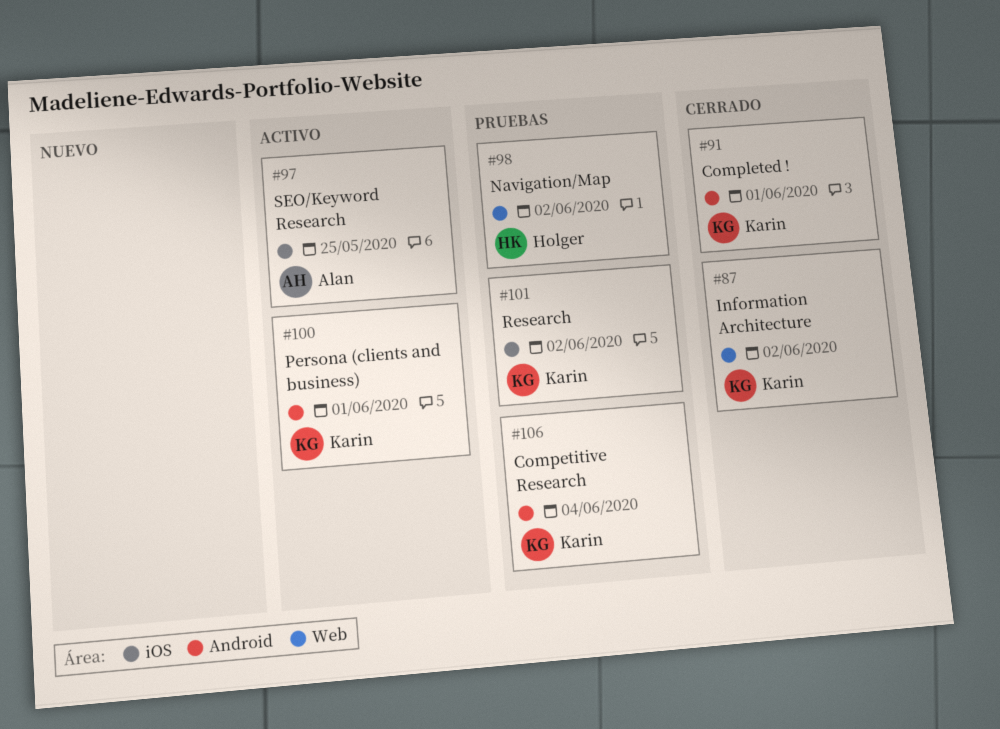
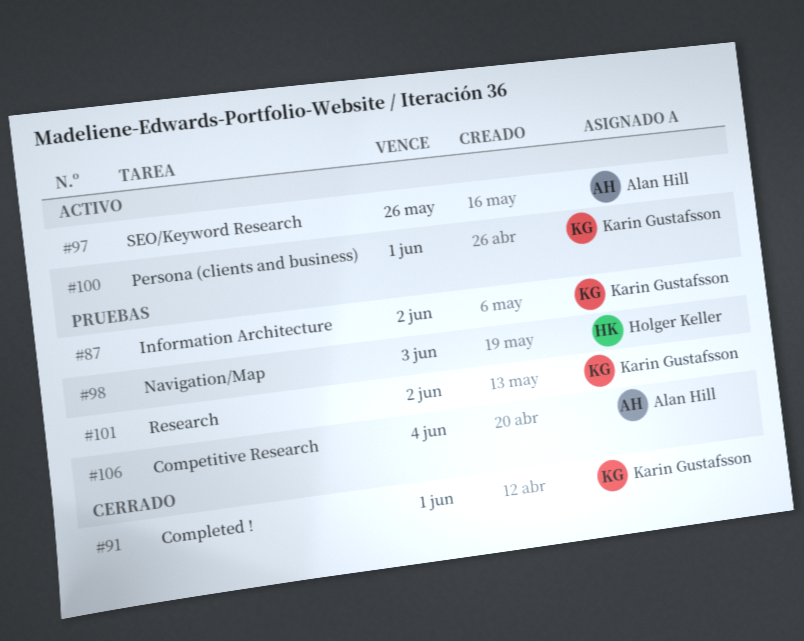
#87, status: Cerrado -> Pruebas
#97, due: May 25 -> May 26
#98, due: Jun 2 -> Jun 3
#106, owner: Karin Gustafsson -> Alan Hill

